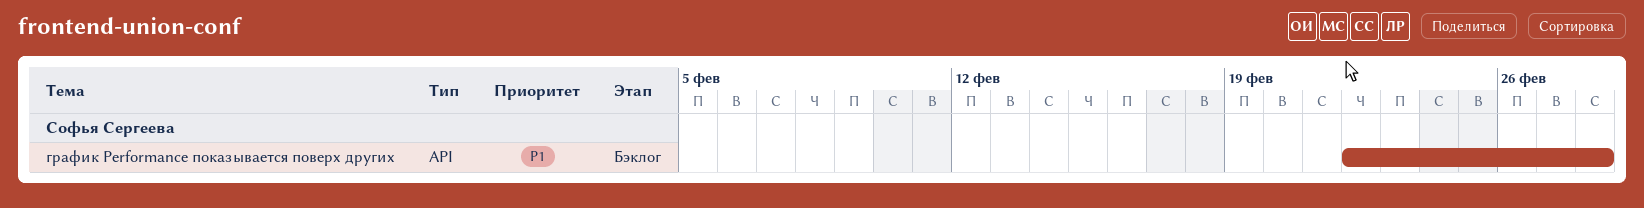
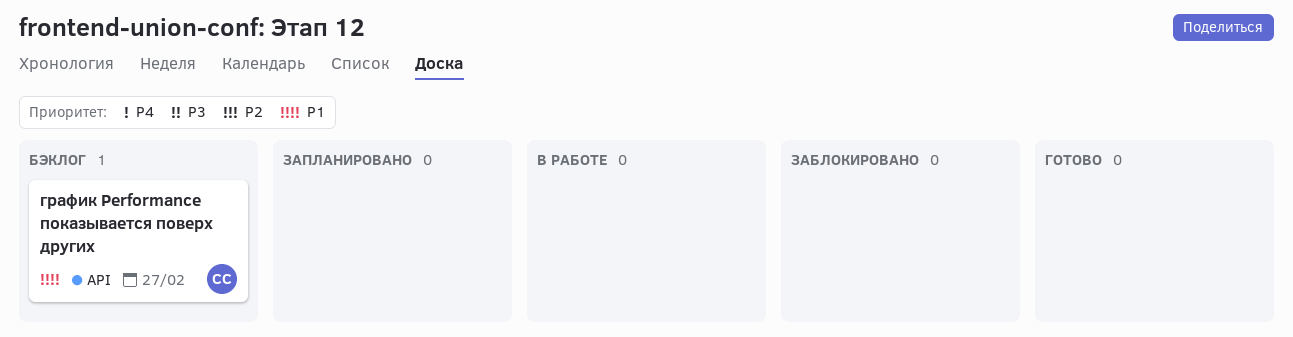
график Performance показывается поверх других, due: Feb 28 -> Feb 27

